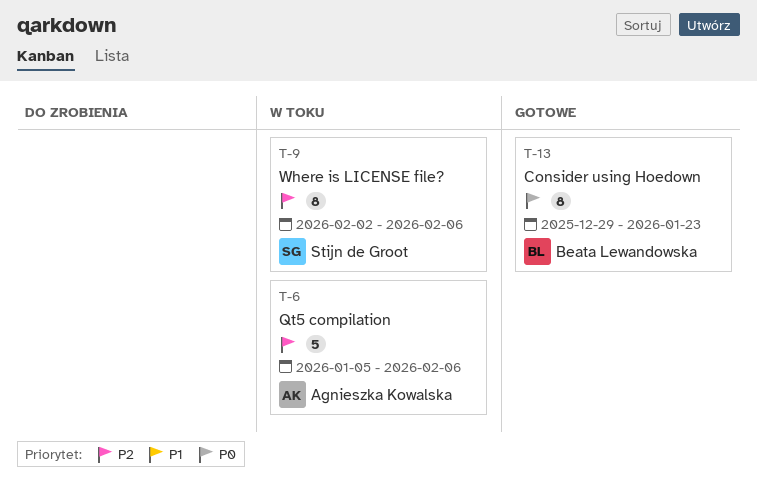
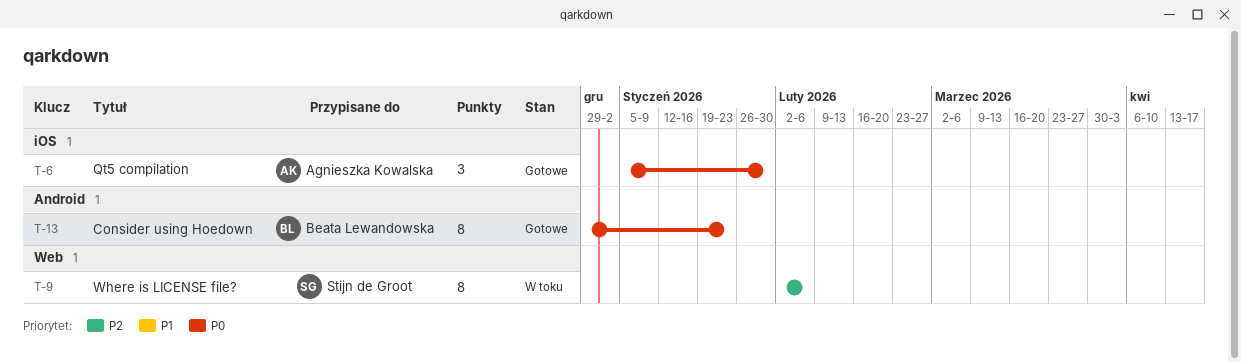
T-6, status: W toku -> Gotowe
T-6, priority: P2 -> P0
T-6, estimate: 5 -> 3
T-6, due: Feb 6 -> Jan 30

